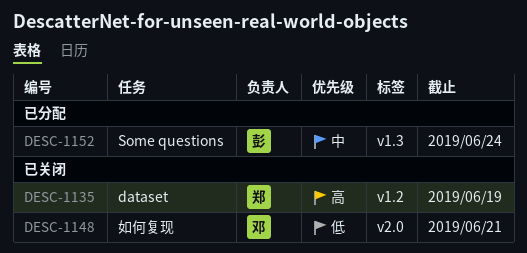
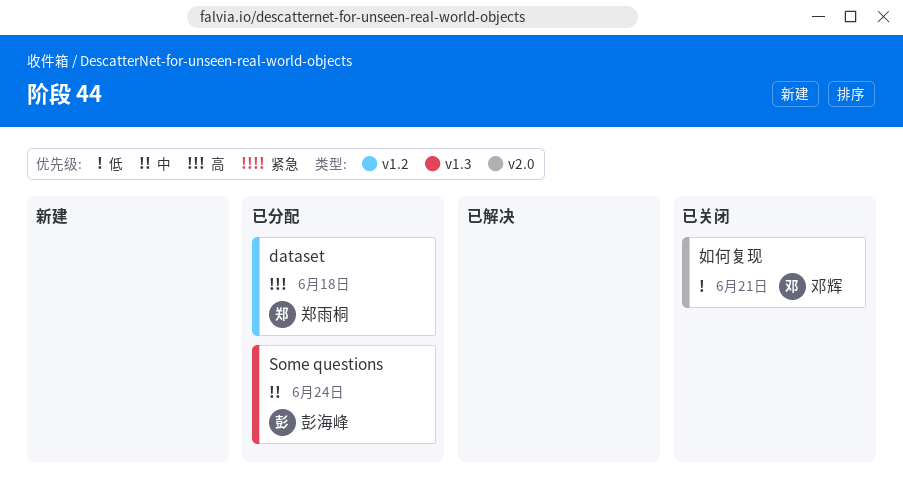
dataset, status: 已关闭 -> 已分配
dataset, due: Jun 19 -> Jun 18

